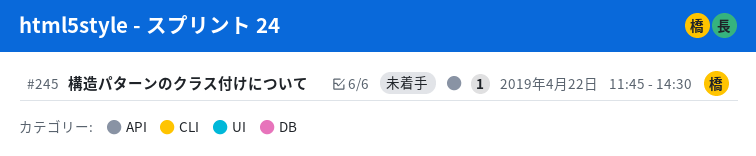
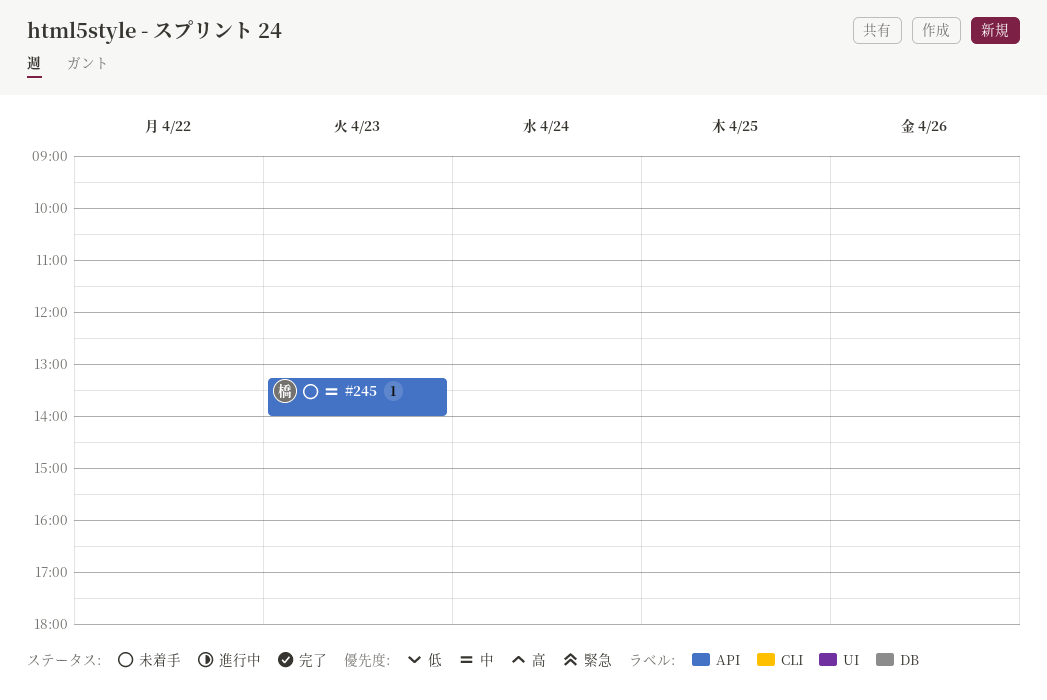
#245, day: Apr 22 -> Apr 23
#245, begins: 11:45 -> 13:15
#245, ends: 14:30 -> 14:00

